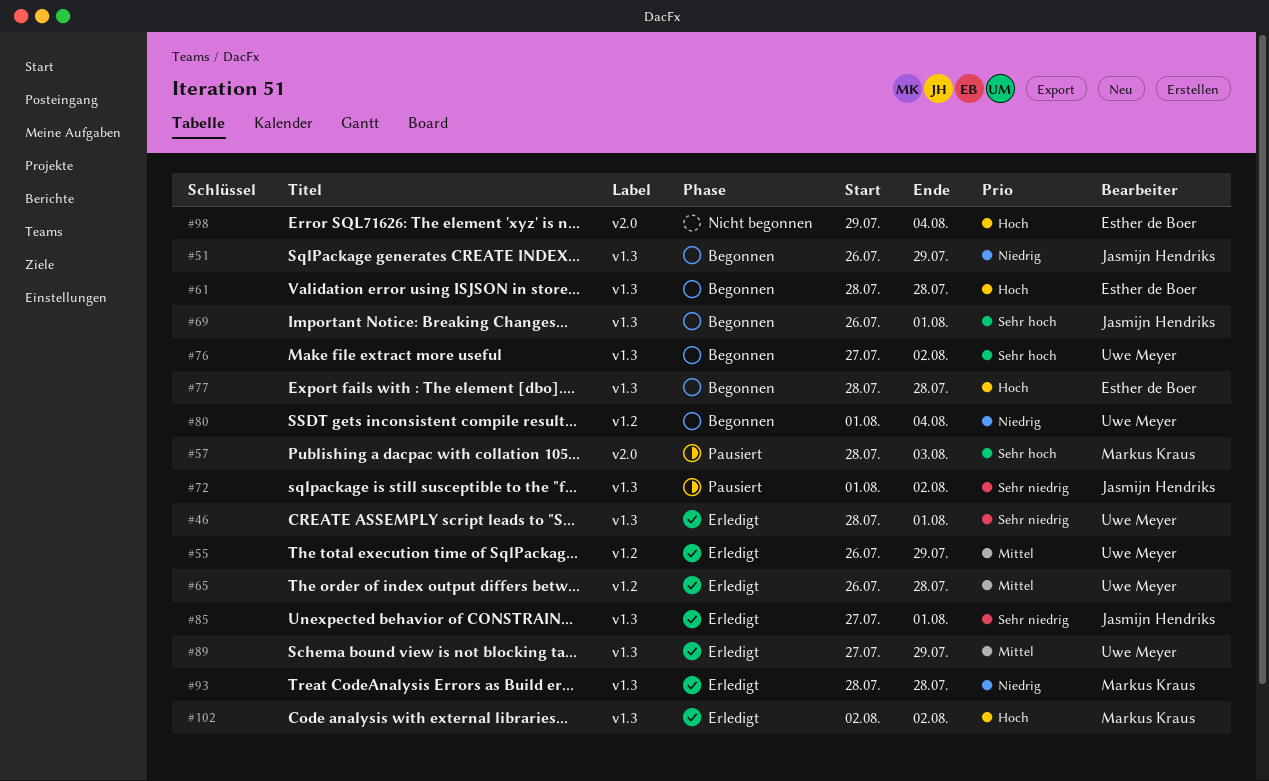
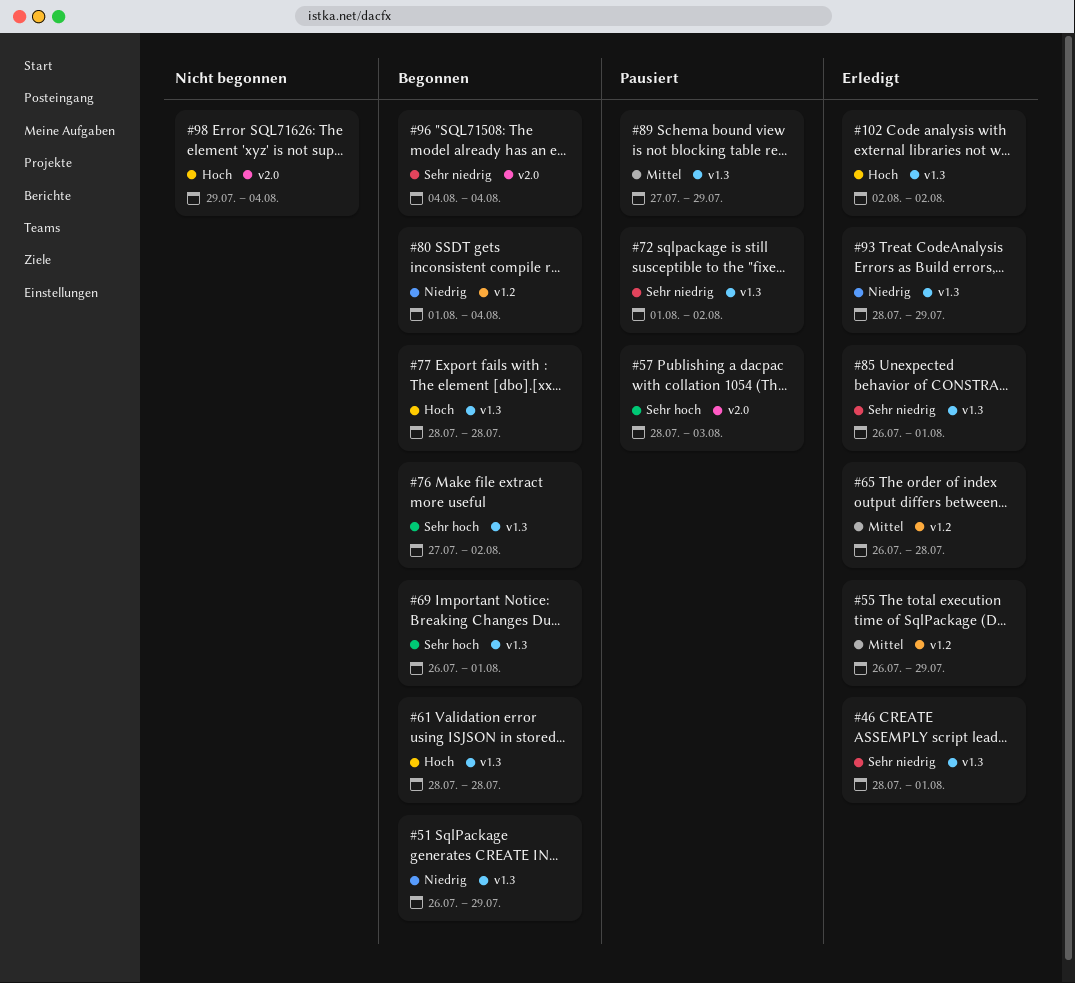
#85, start: Jul 27 -> Jul 26
#89, status: Erledigt -> Pausiert
#93, due: Jul 28 -> Jul 29
#96: none -> present

